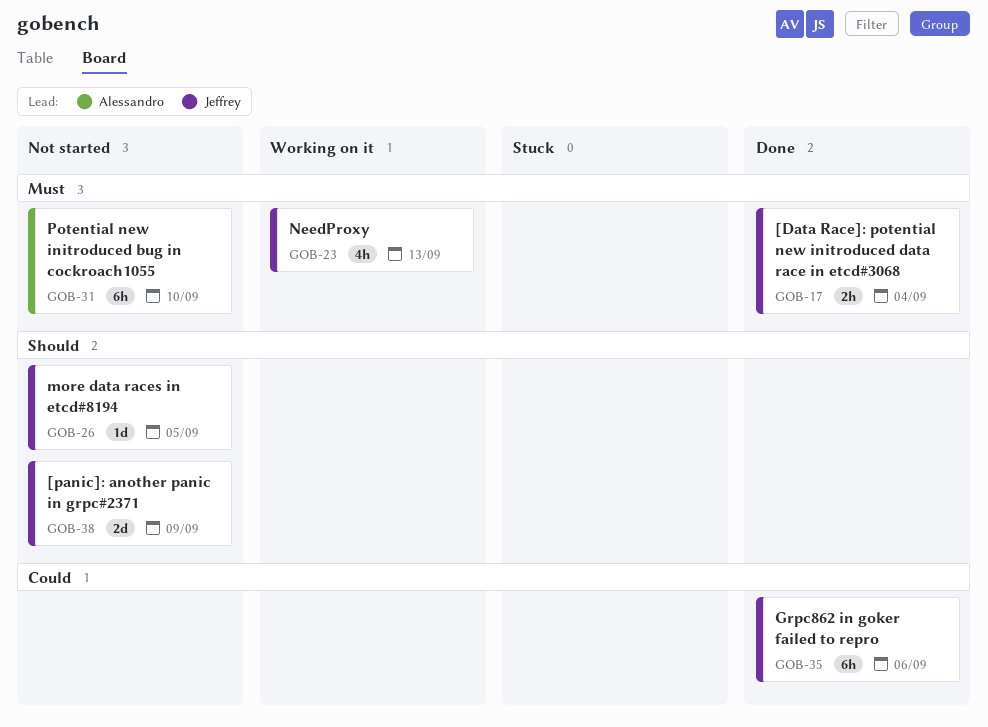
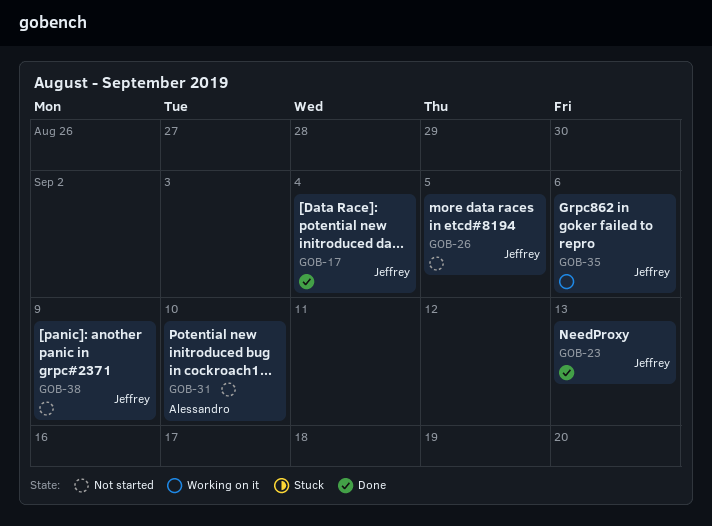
GOB-23, status: Working on it -> Done
GOB-35, status: Done -> Working on it

